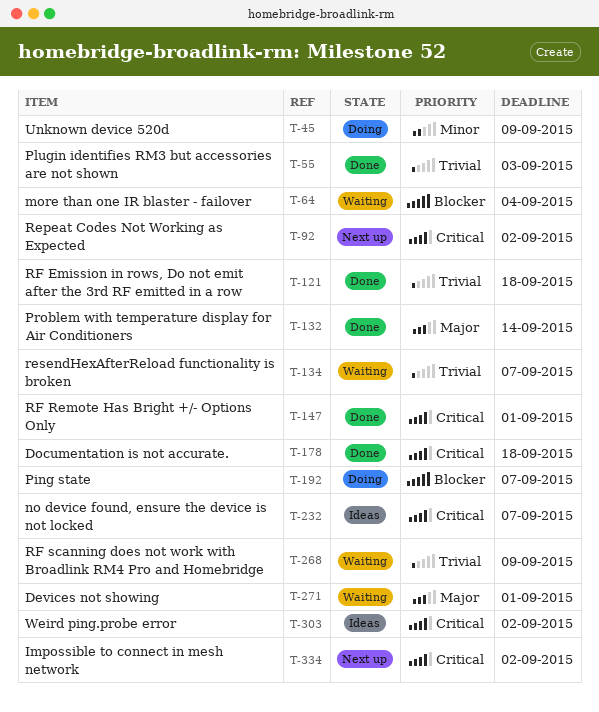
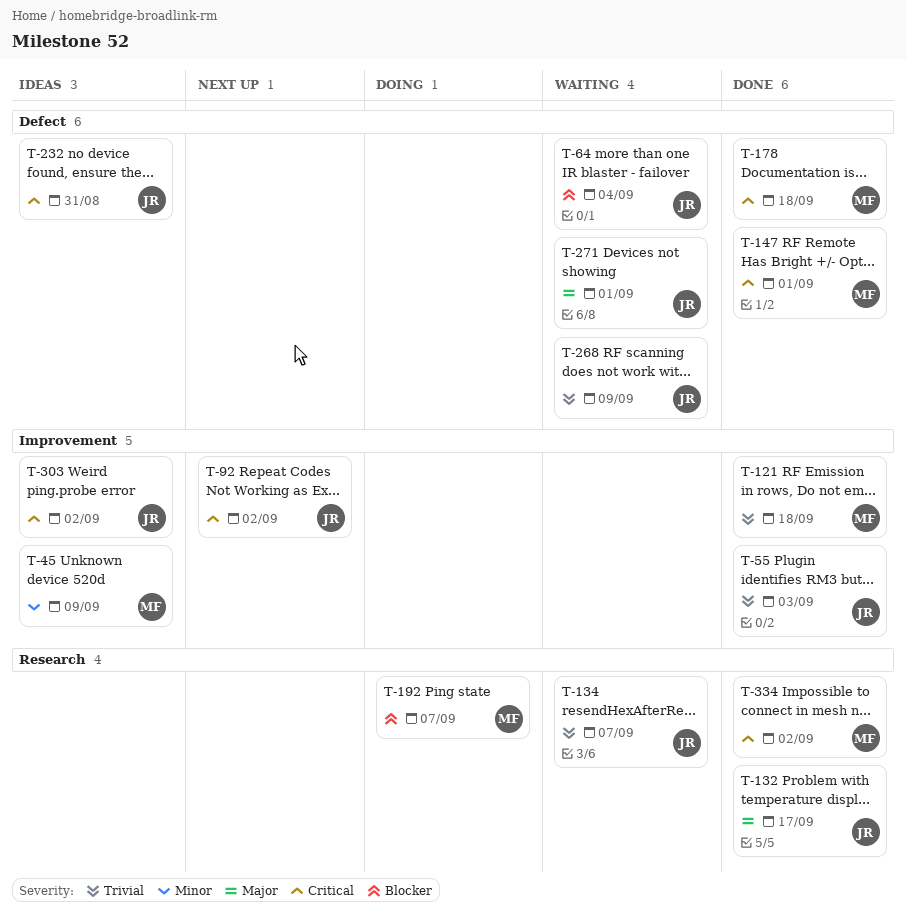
T-45, status: Doing -> Ideas
T-132, due: Sep 14 -> Sep 17
T-232, due: Sep 7 -> Aug 31
T-334, status: Next up -> Done

